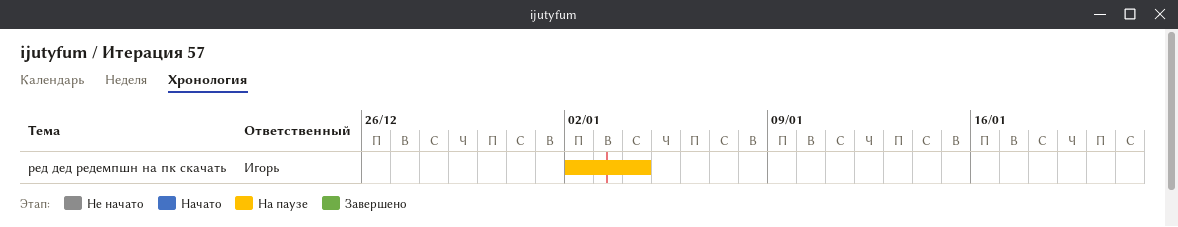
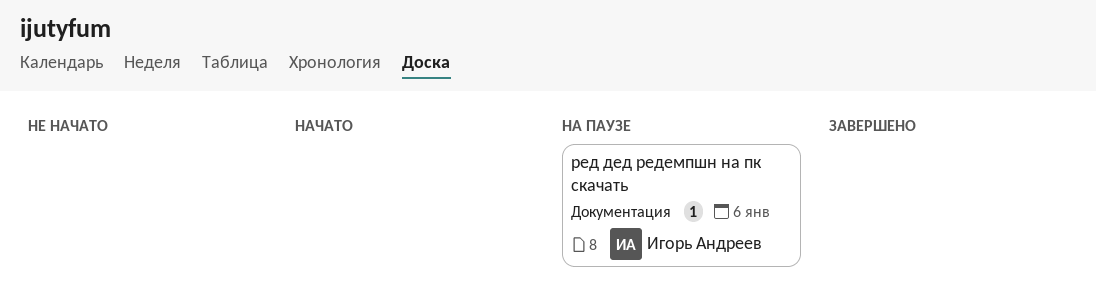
ред дед редемпшн на пк скачать, due: Jan 4 -> Jan 6

